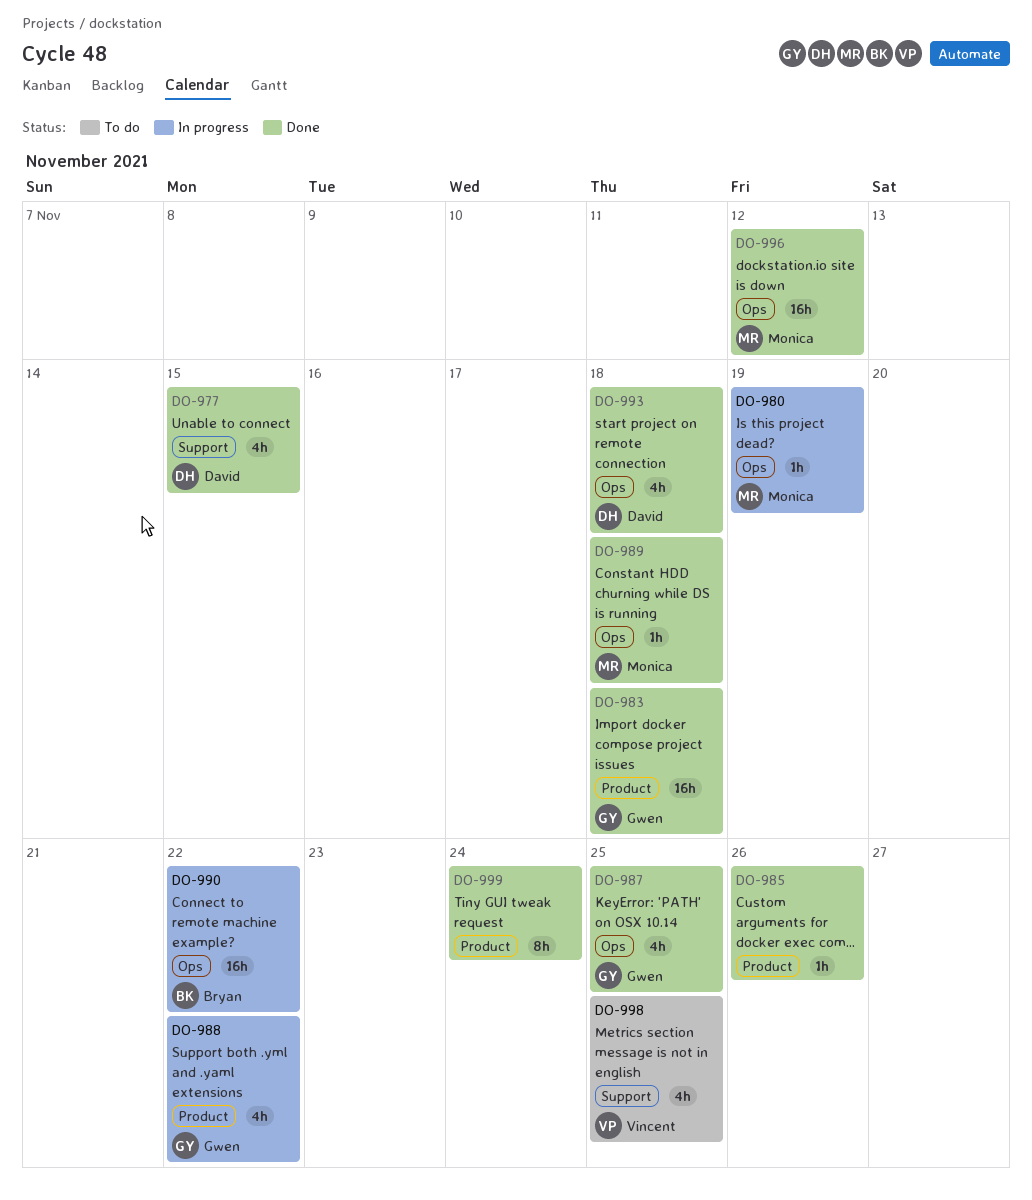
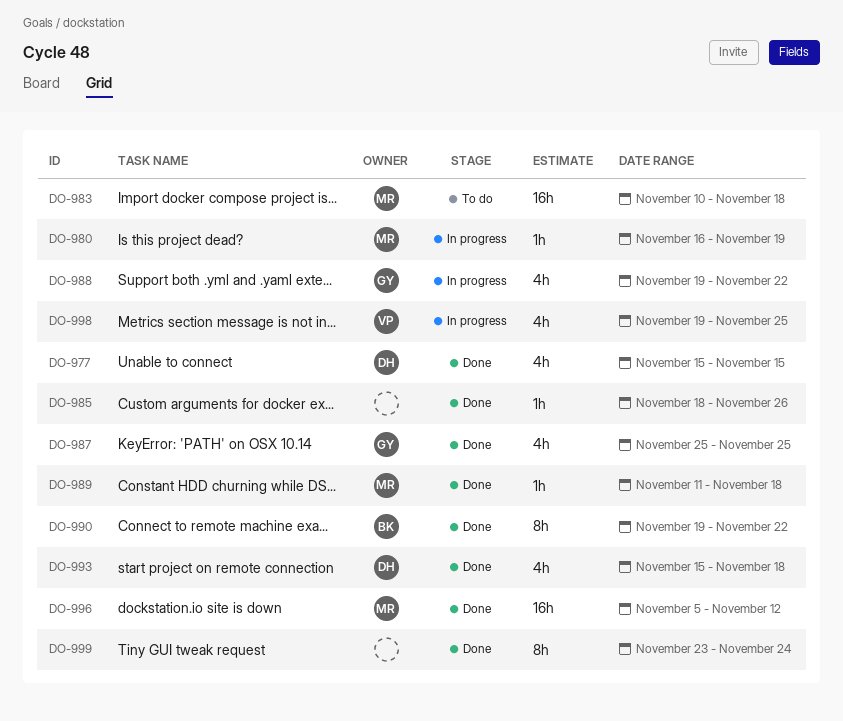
DO-983, status: Done -> To do
DO-983, owner: Gwen -> Monica
DO-990, status: In progress -> Done
DO-990, estimate: 16h -> 8h
DO-998, status: To do -> In progress

